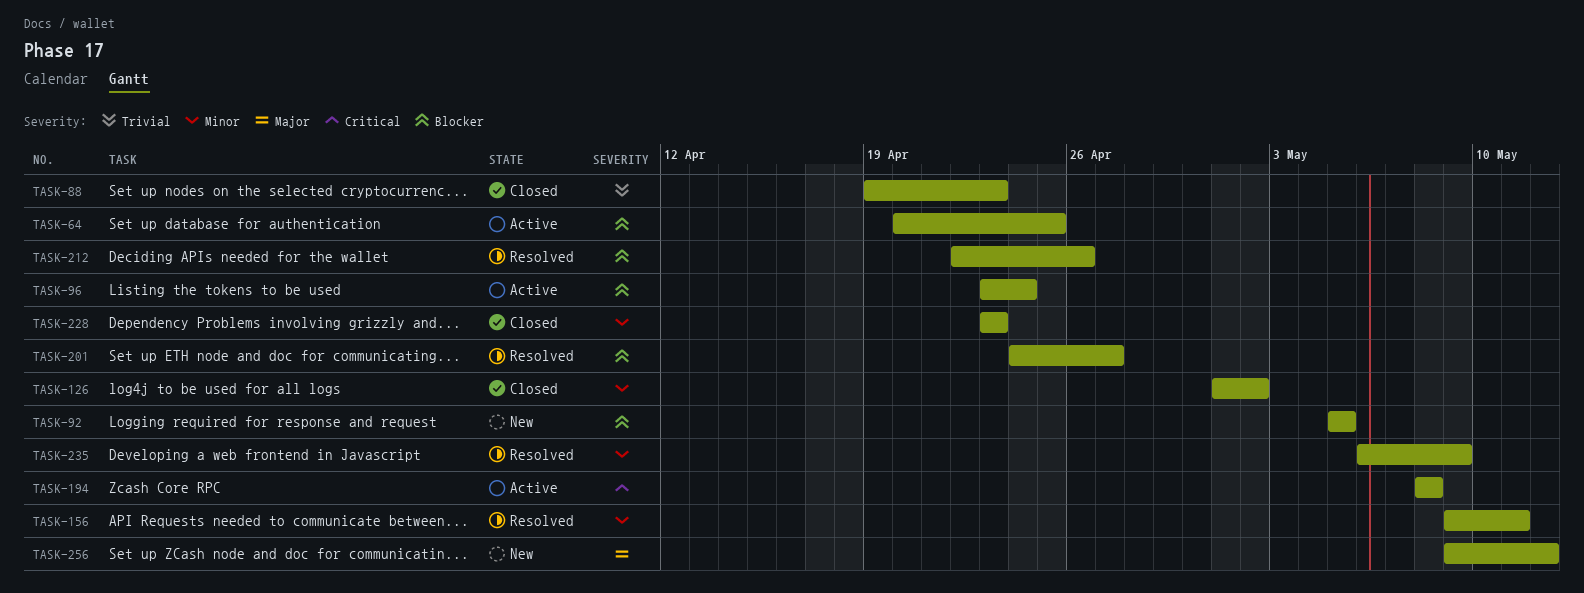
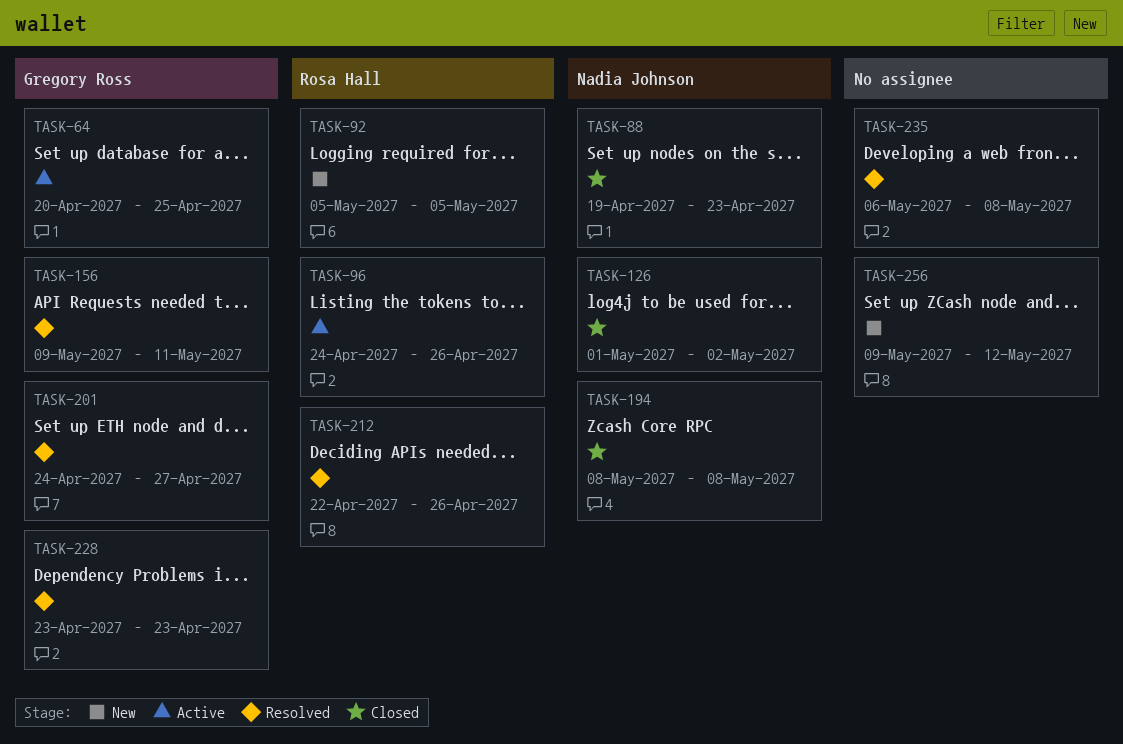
TASK-96, start: Apr 23 -> Apr 24
TASK-96, due: Apr 24 -> Apr 26
TASK-194, status: Active -> Closed
TASK-228, status: Closed -> Resolved
TASK-235, due: May 9 -> May 8

